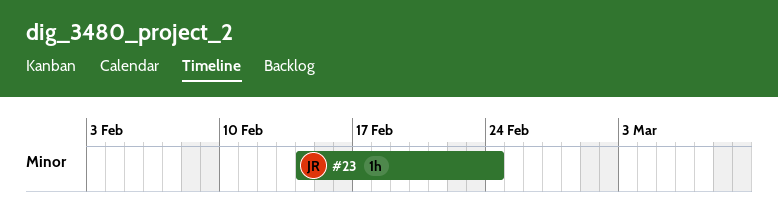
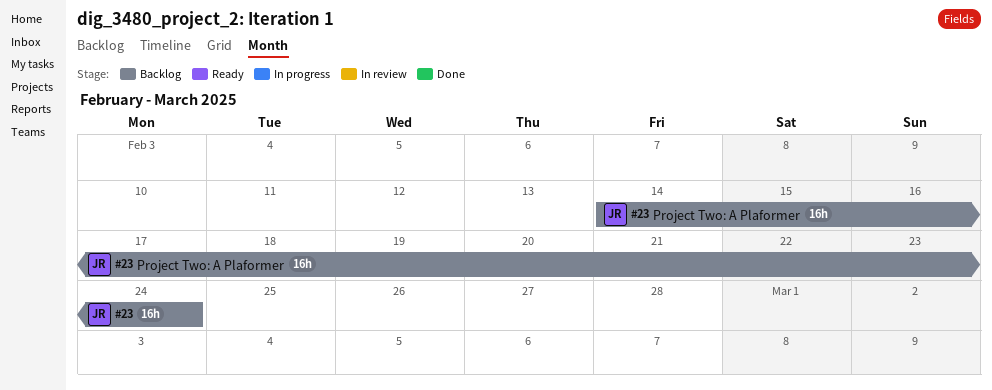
#23, estimate: 1h -> 16h

